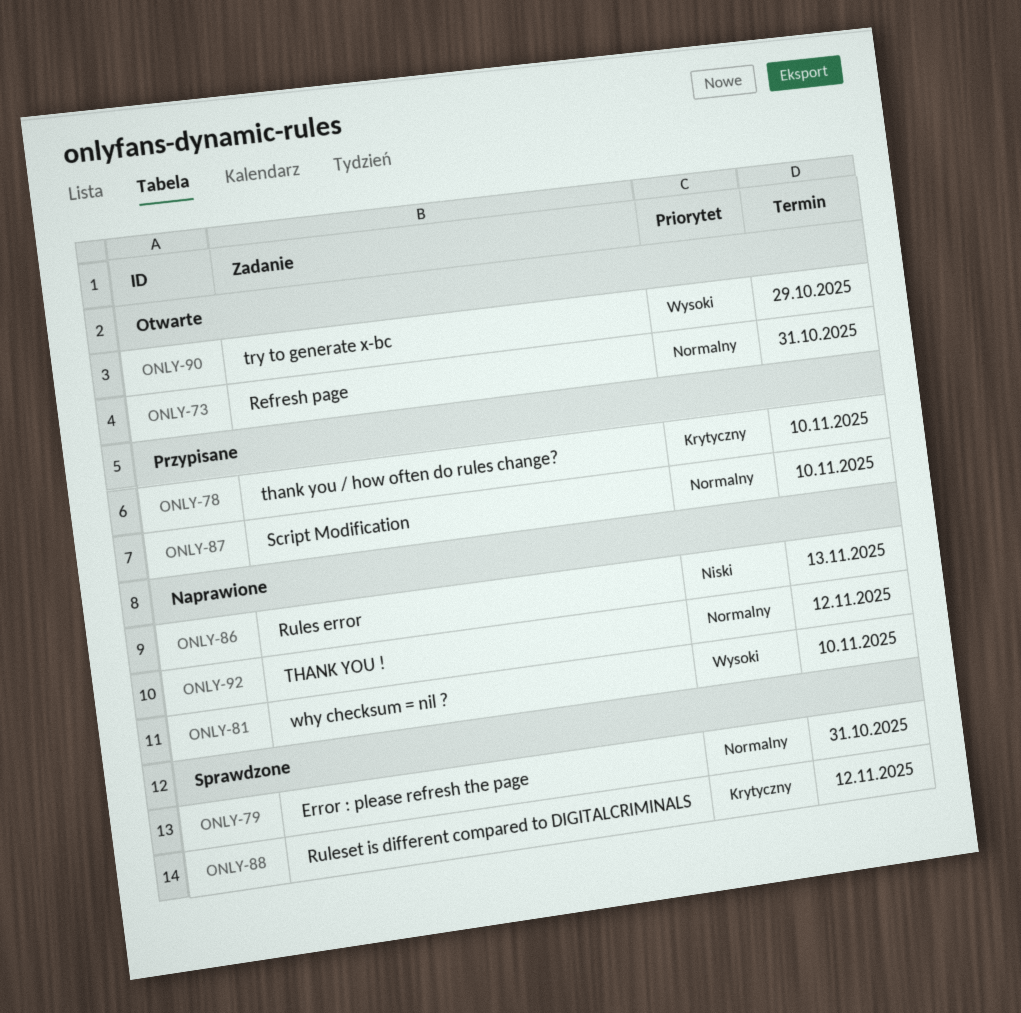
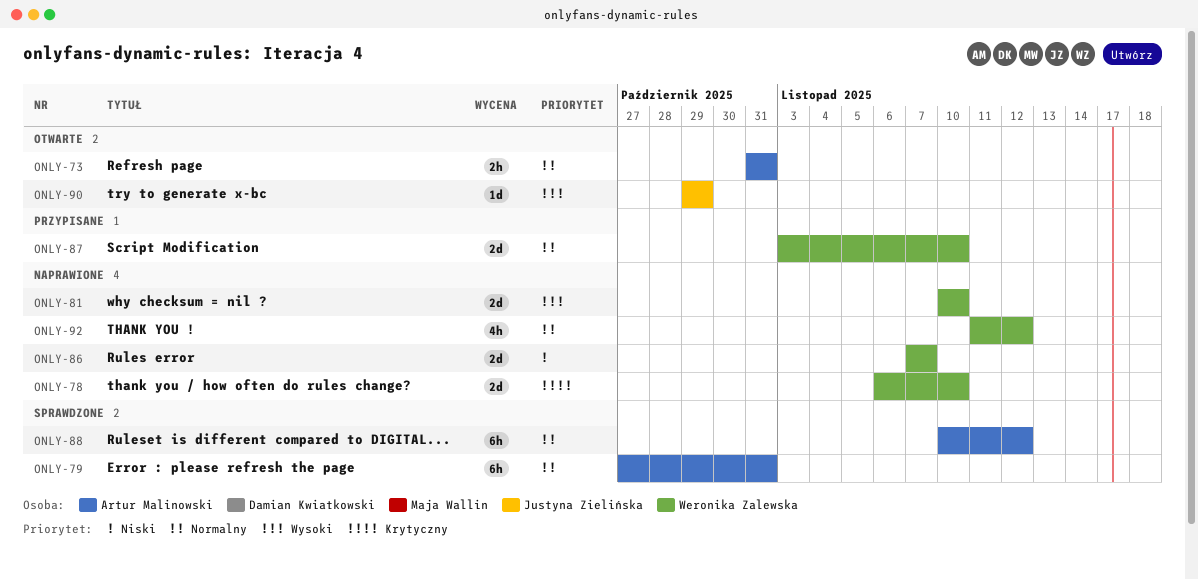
ONLY-78, status: Przypisane -> Naprawione
ONLY-86, due: Nov 13 -> Nov 7
ONLY-88, priority: Krytyczny -> Normalny

